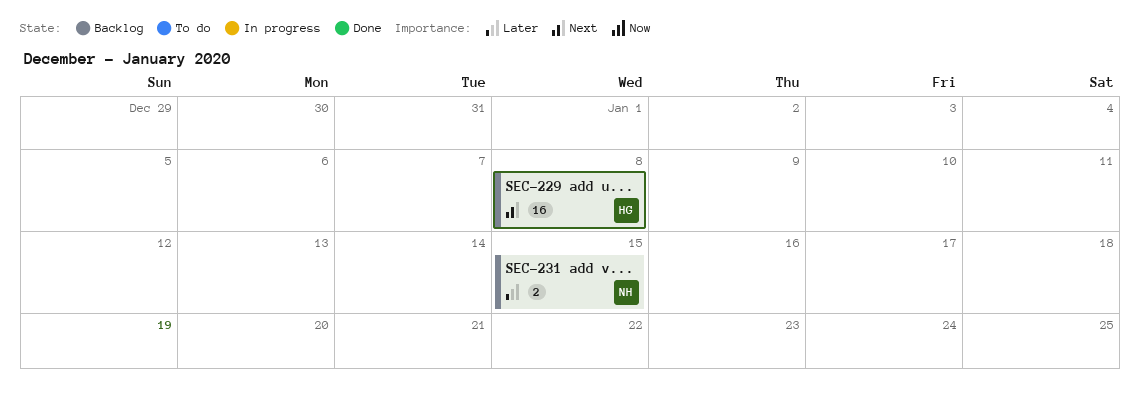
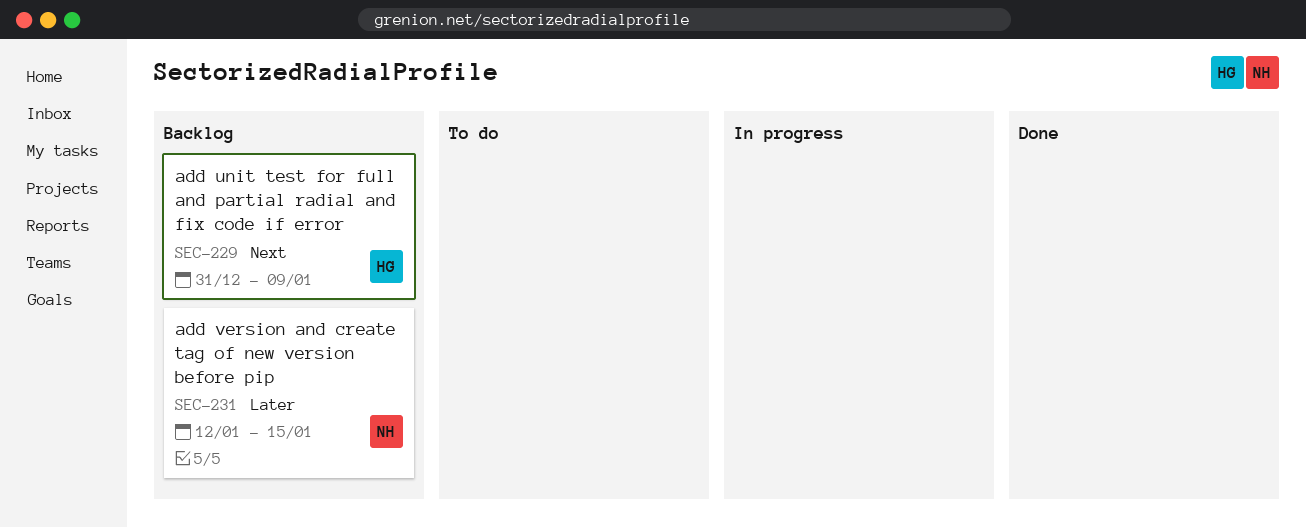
SEC-229, due: Jan 8 -> Jan 9

